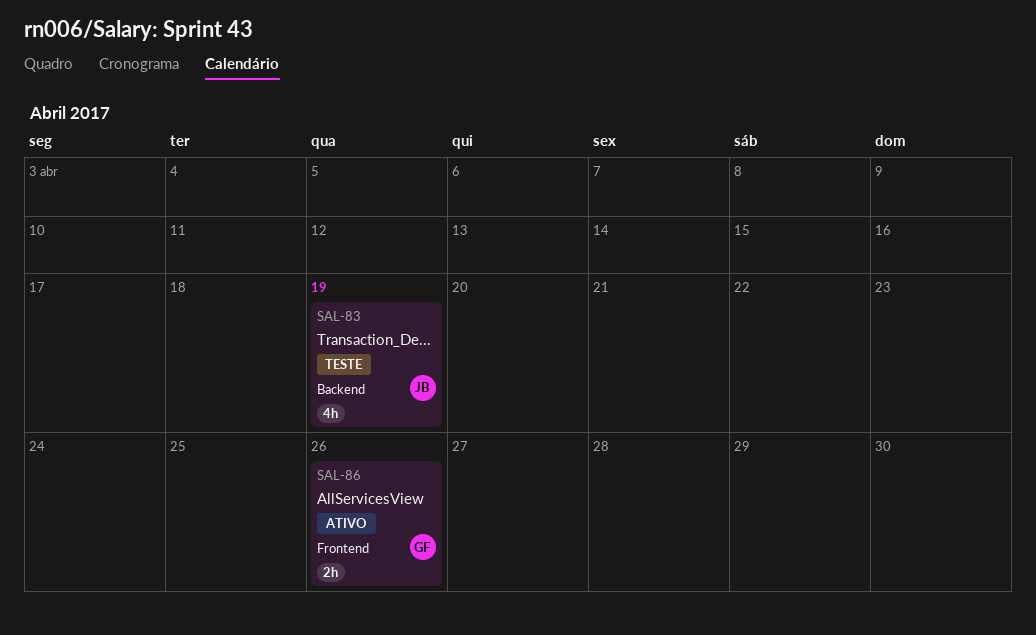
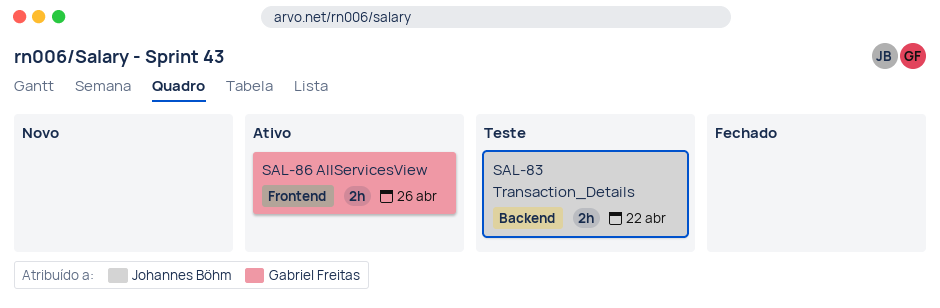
SAL-83, estimate: 4h -> 2h
SAL-83, due: Apr 19 -> Apr 22

